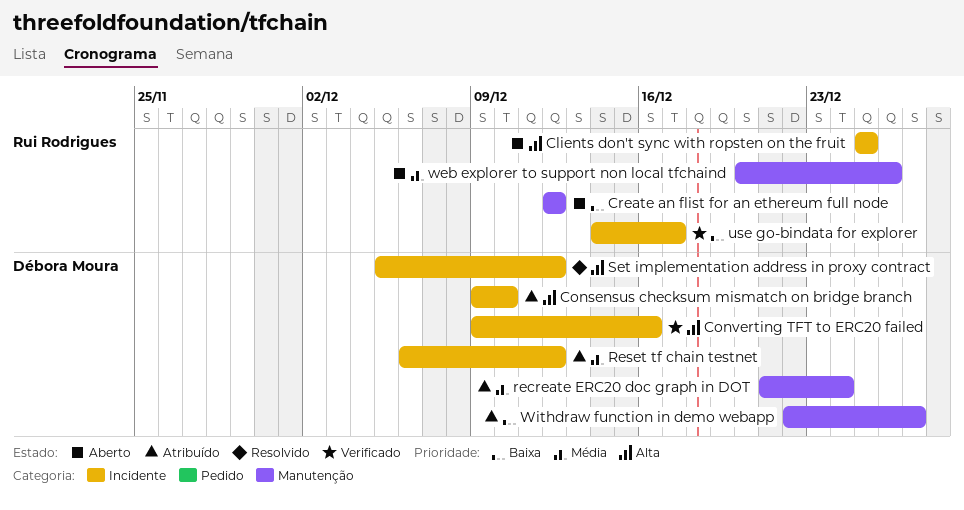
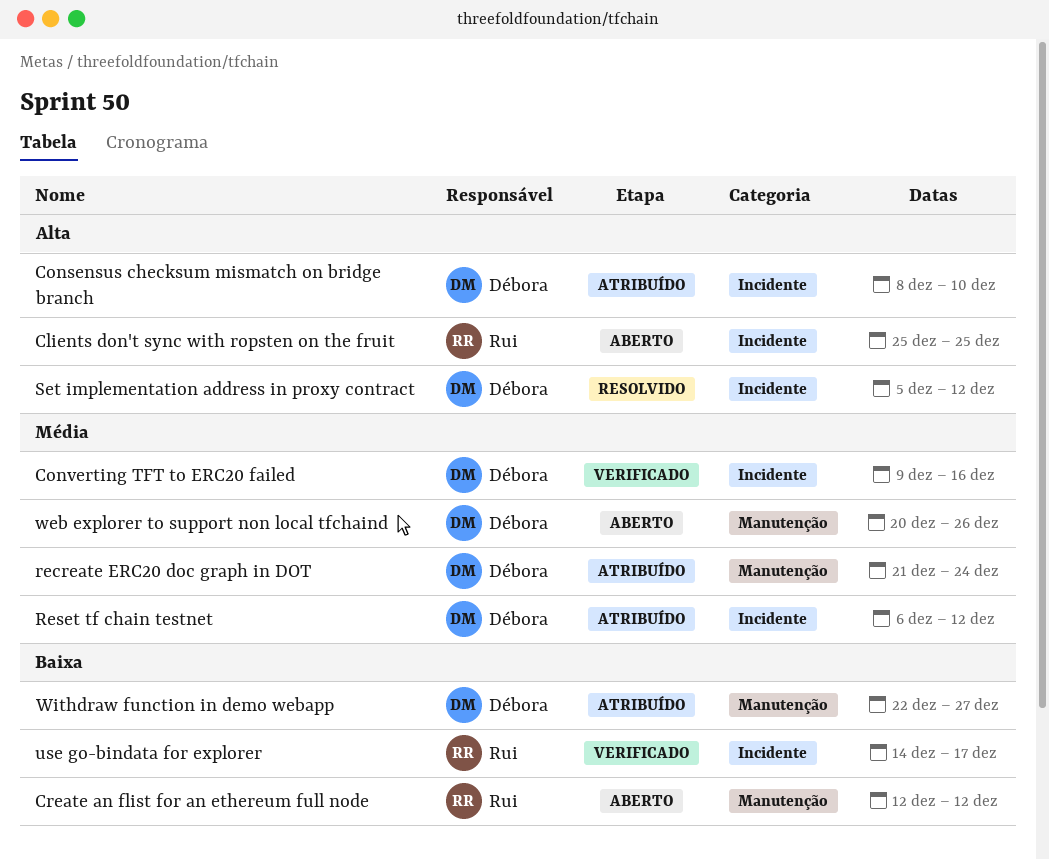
Consensus checksum mismatch on bridge branch, start: Dec 9 -> Dec 8
Converting TFT to ERC20 failed, priority: Alta -> Média
web explorer to support non local tfchaind, owner: Rui Rodrigues -> Débora Moura

